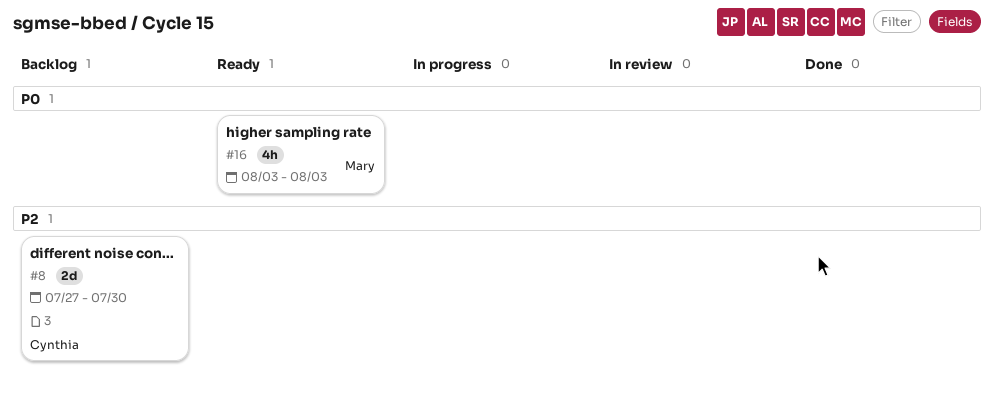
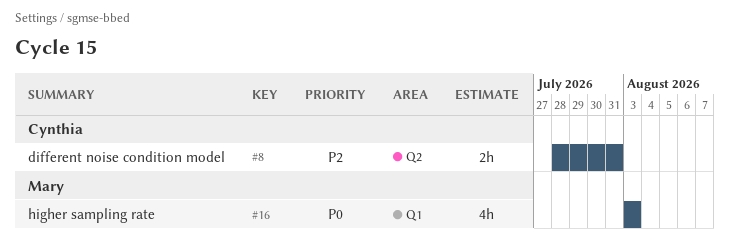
#8, estimate: 2d -> 2h
#8, start: Jul 27 -> Jul 28
#8, due: Jul 30 -> Jul 31

